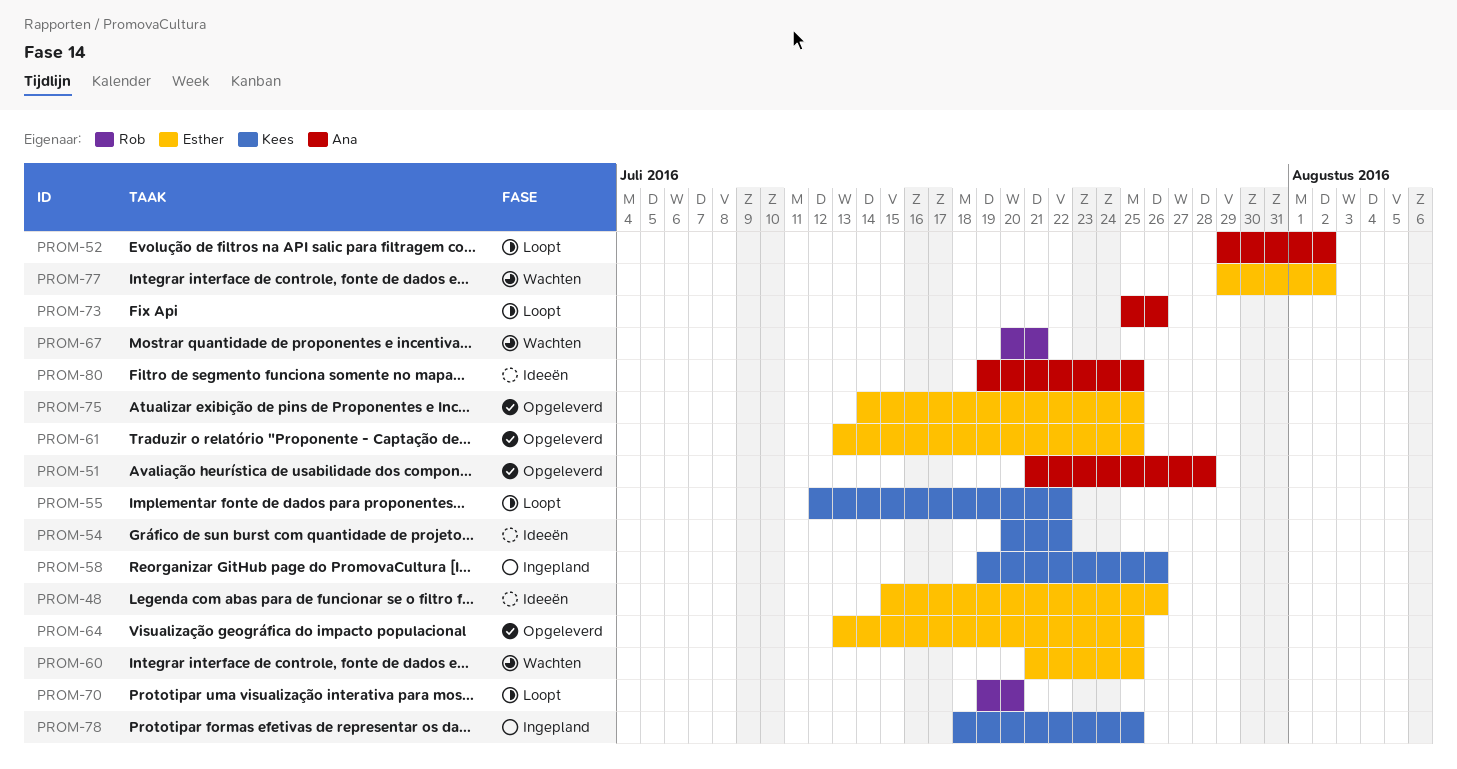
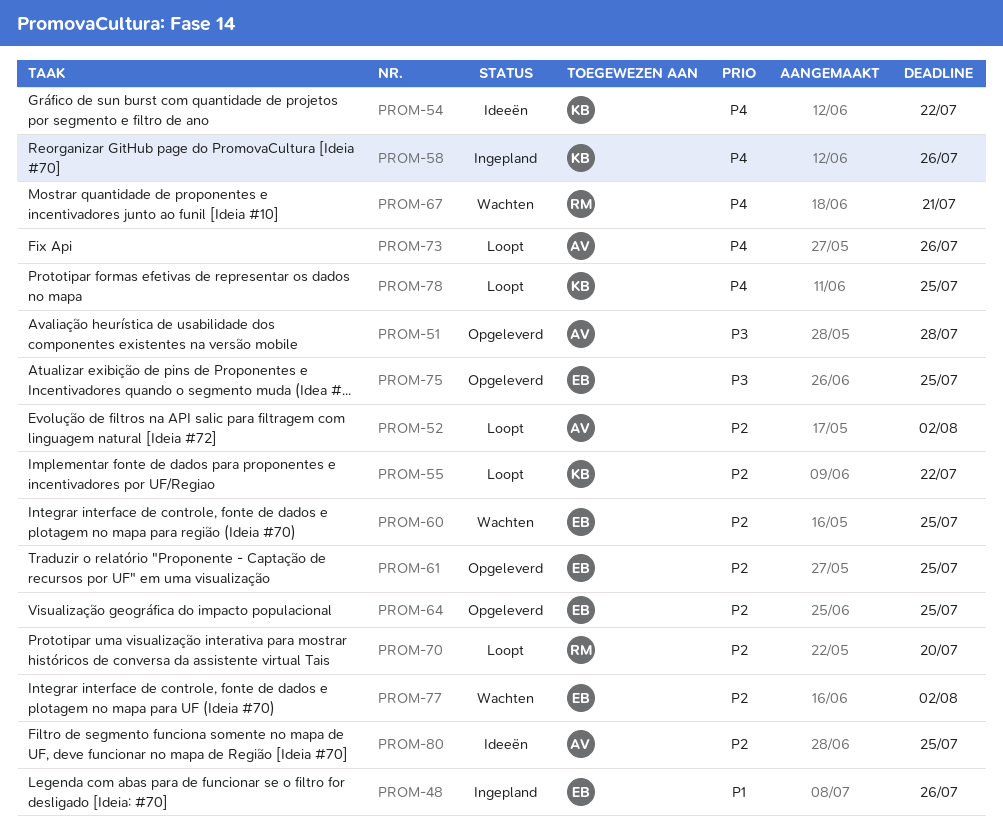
PROM-48, status: Ideeën -> Ingepland
PROM-78, status: Ingepland -> Loopt

